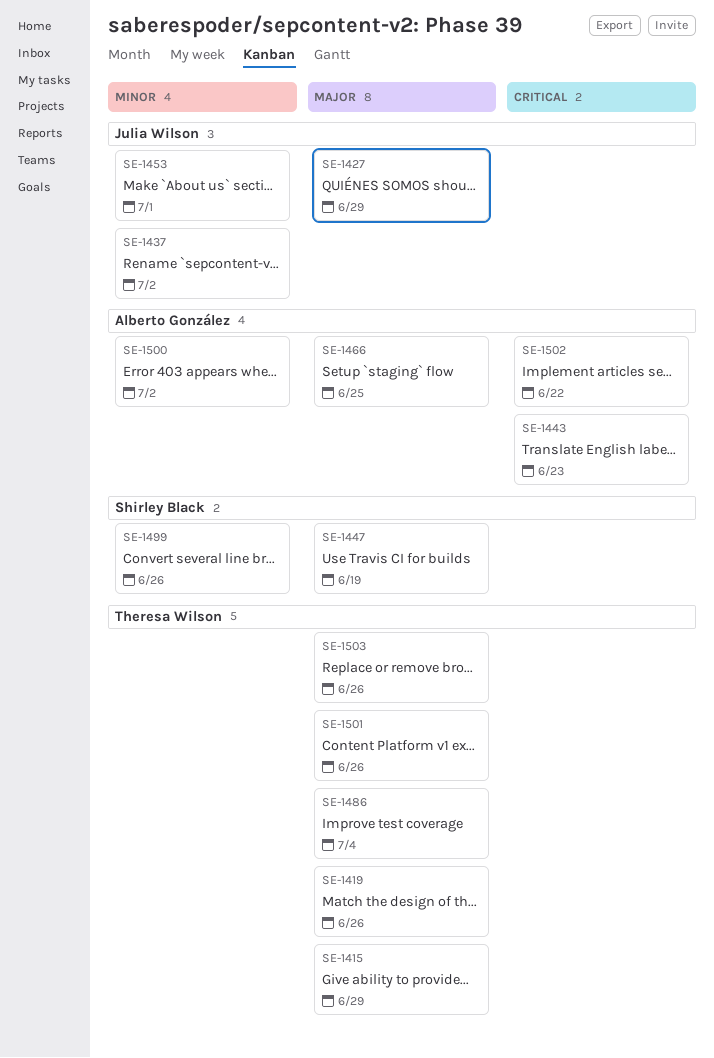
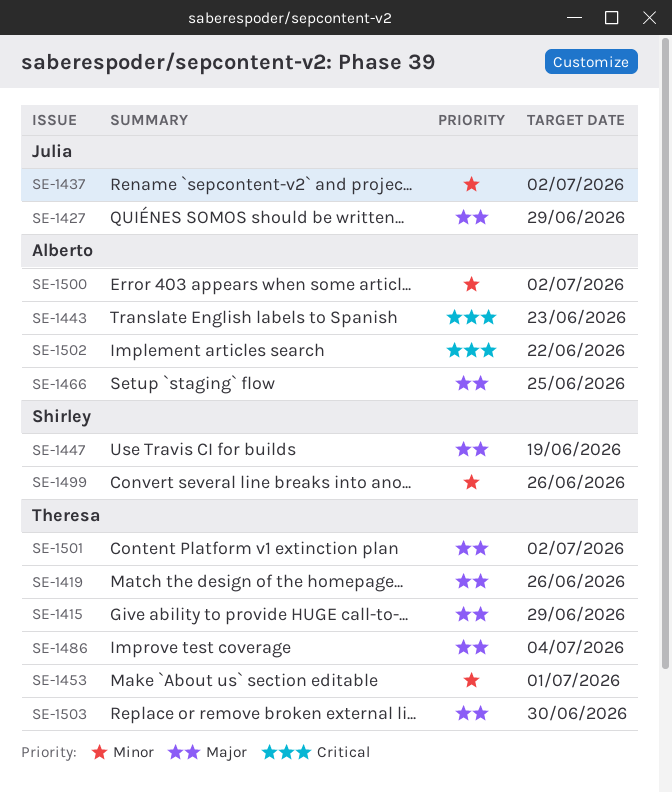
SE-1453, owner: Julia Wilson -> Theresa Wilson
SE-1501, due: Jun 26 -> Jul 2
SE-1503, due: Jun 26 -> Jun 30

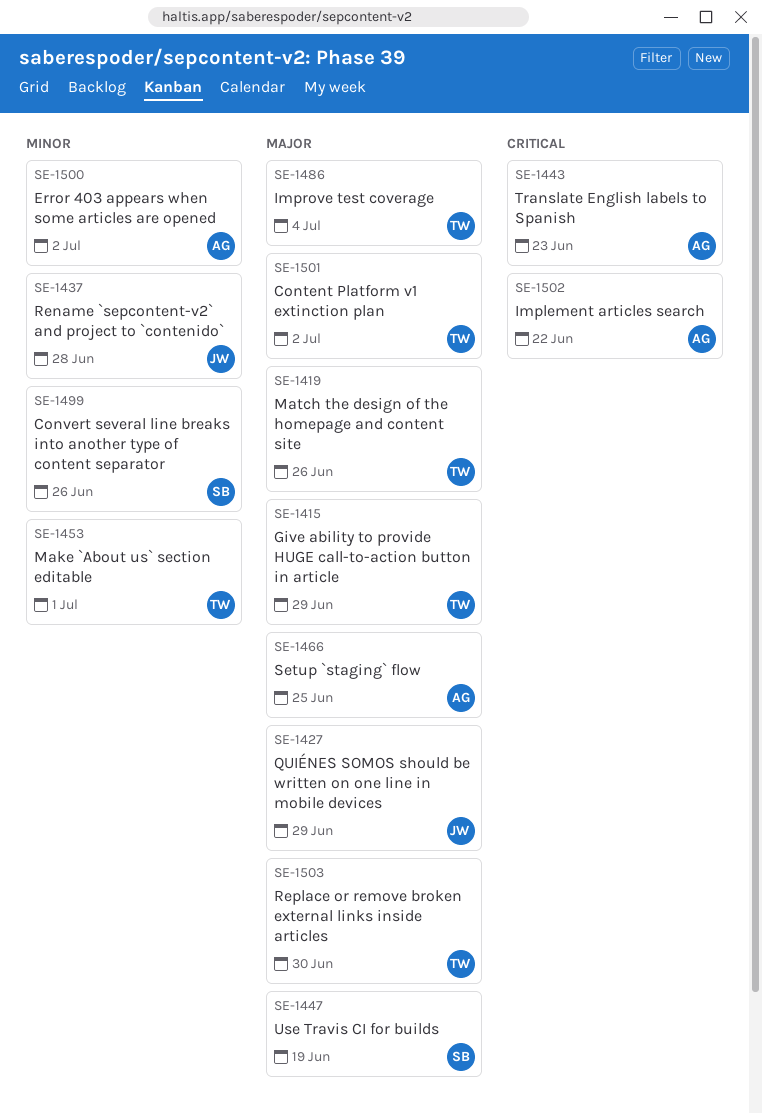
SE-1437, due: Jul 2 -> Jun 28

